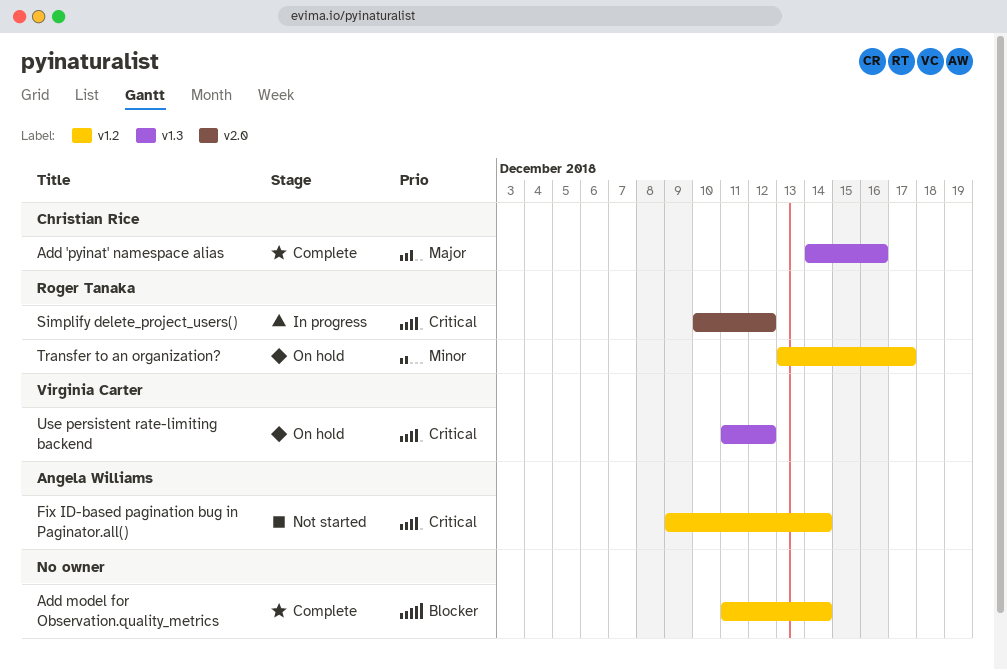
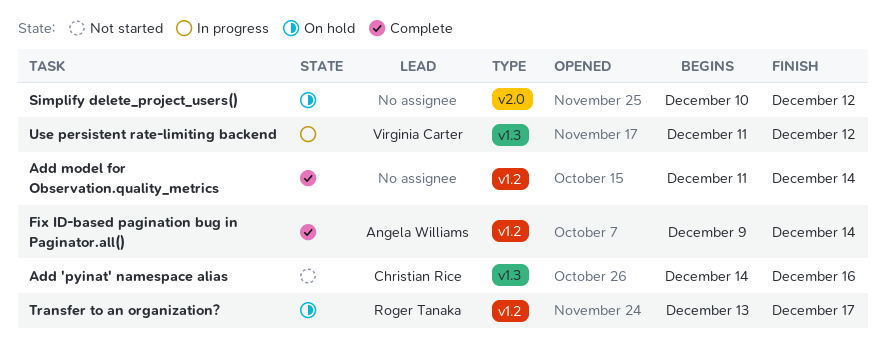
Add 'pyinat' namespace alias, status: Complete -> Not started
Fix ID-based pagination bug in Paginator.all(), status: Not started -> Complete
Simplify delete_project_users(), status: In progress -> On hold
Simplify delete_project_users(), owner: Roger Tanaka -> none
Use persistent rate-limiting backend, status: On hold -> In progress

